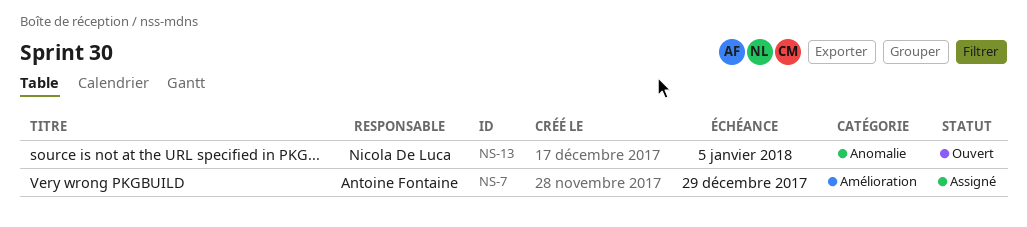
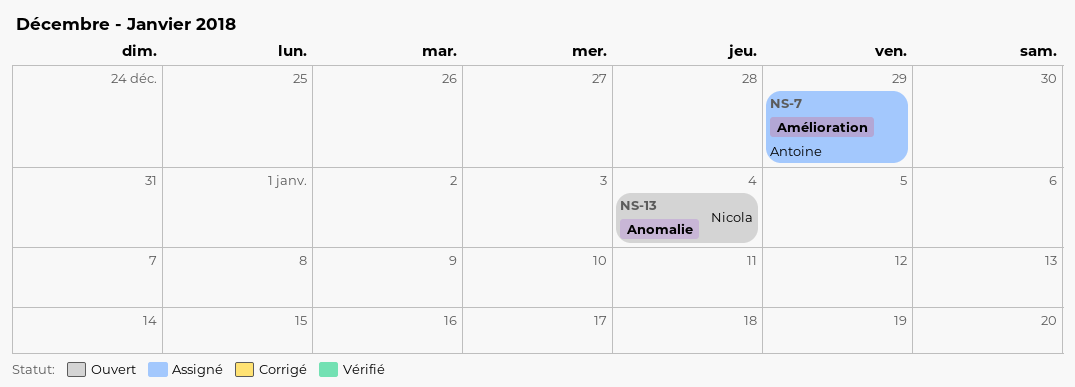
NS-13, due: Jan 5 -> Jan 4

